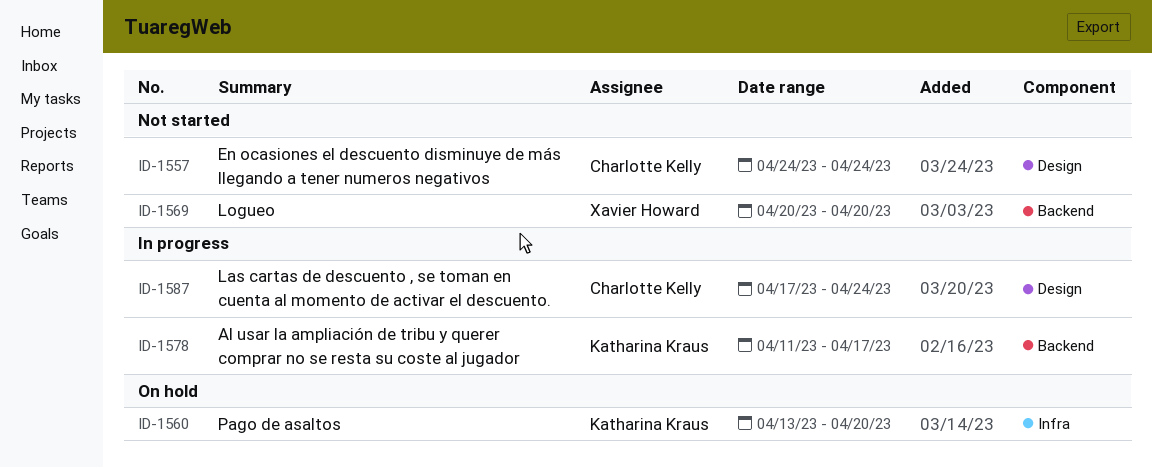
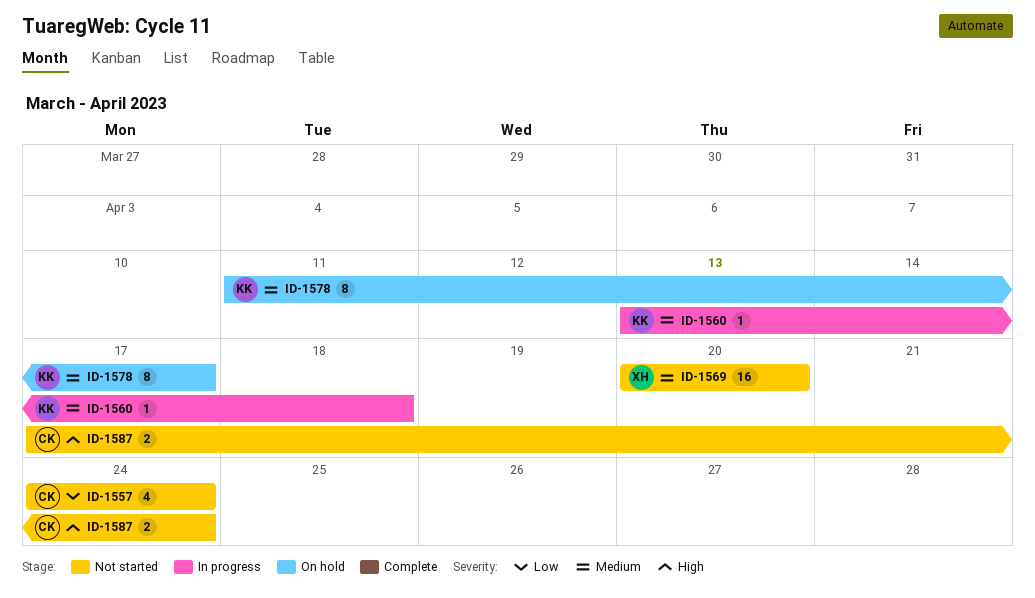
ID-1560, status: On hold -> In progress
ID-1560, due: Apr 20 -> Apr 18
ID-1578, status: In progress -> On hold
ID-1587, status: In progress -> Not started

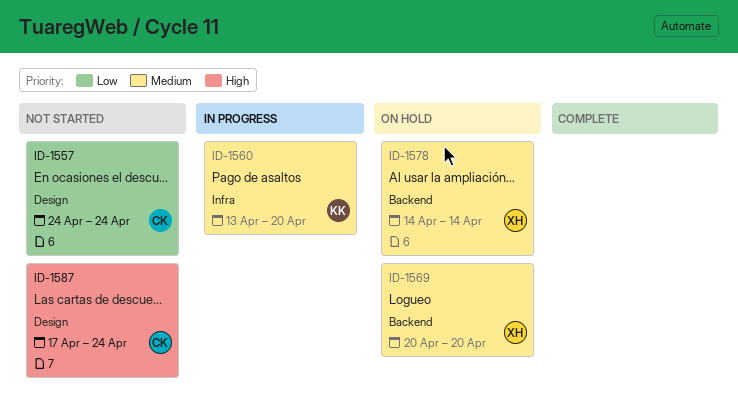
ID-1560, due: Apr 18 -> Apr 20
ID-1569, status: Not started -> On hold
ID-1578, owner: KK -> XH
ID-1578, start: Apr 11 -> Apr 14
ID-1578, due: Apr 17 -> Apr 14

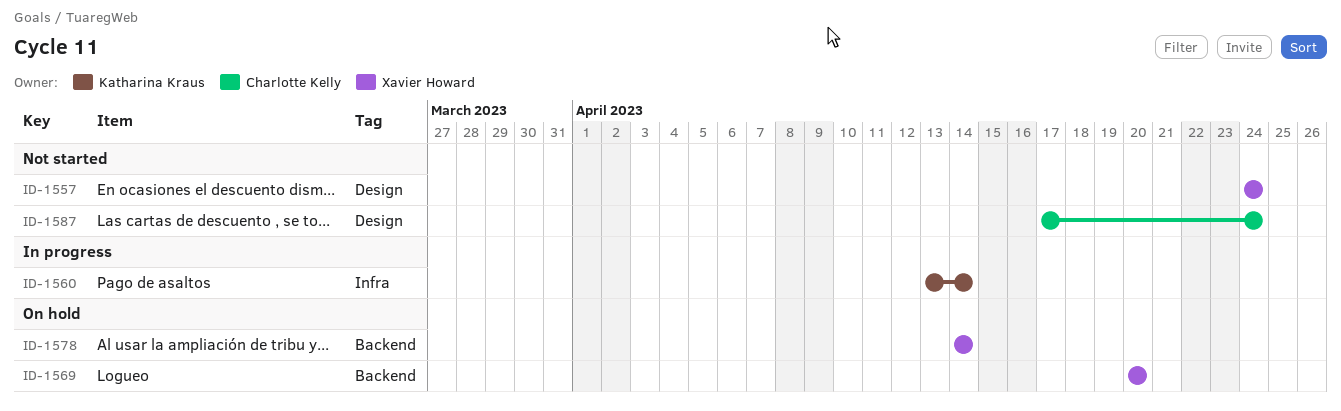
ID-1557, owner: Charlotte Kelly -> Xavier Howard
ID-1560, due: Apr 20 -> Apr 14

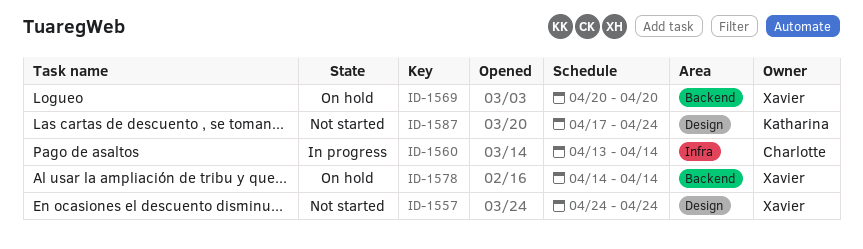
ID-1560, owner: Katharina Kraus -> Charlotte Kelly
ID-1587, owner: Charlotte Kelly -> Katharina Kraus

